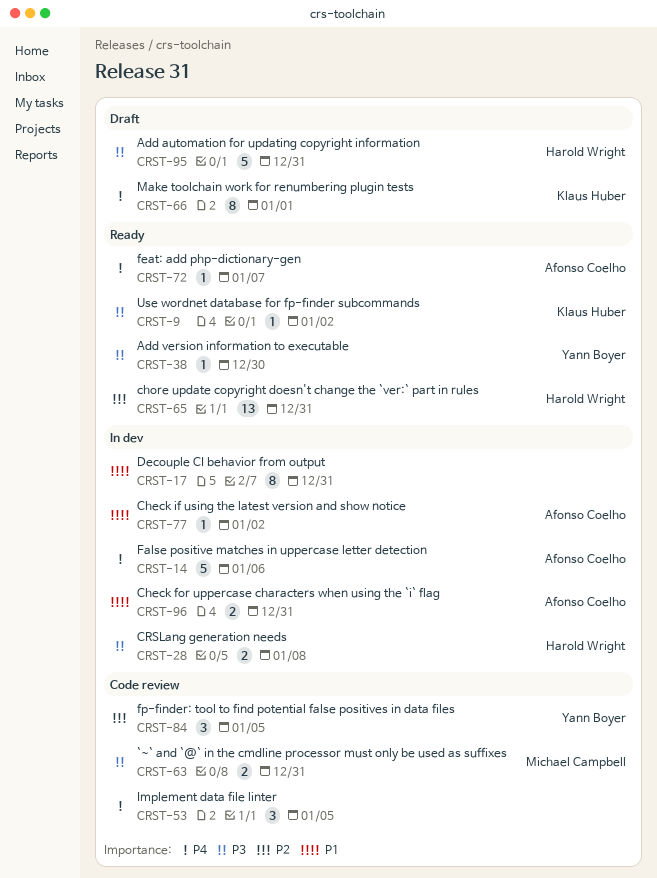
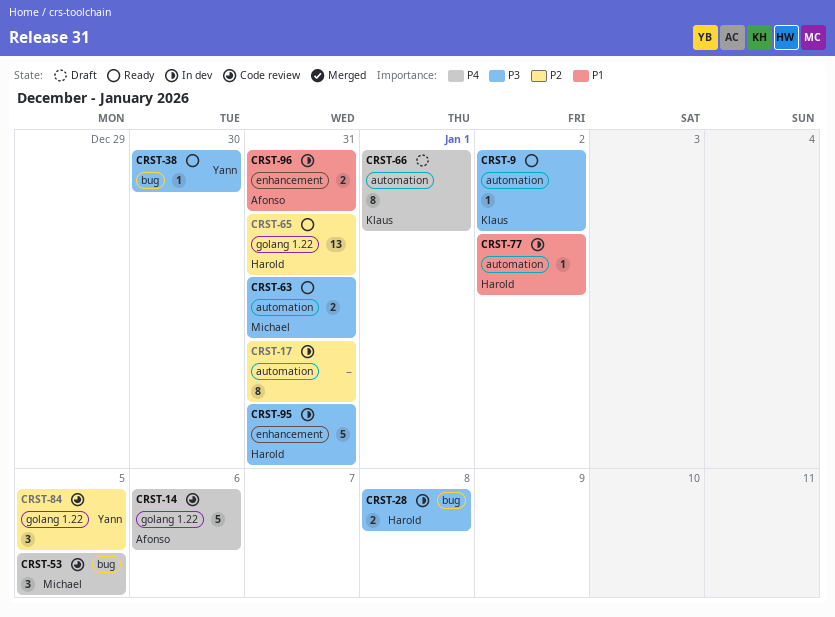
CRST-14, status: In dev -> Code review
CRST-17, priority: P1 -> P2
CRST-53, owner: none -> Michael Campbell
CRST-63, status: Code review -> Ready
CRST-72: present -> none
CRST-77, owner: Afonso Coelho -> Harold Wright
CRST-95, status: Draft -> In dev

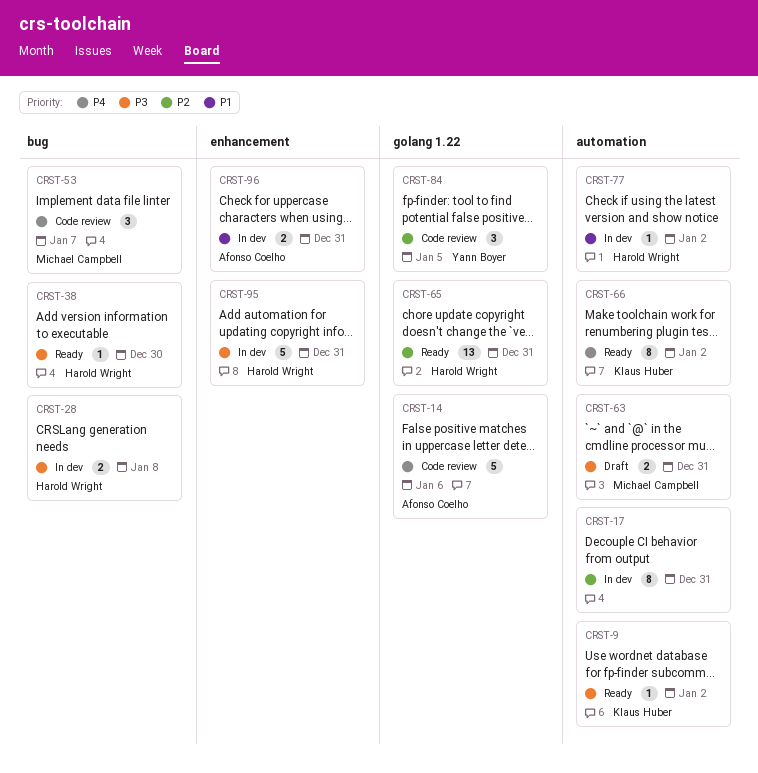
CRST-38, owner: Yann Boyer -> Harold Wright
CRST-53, due: Jan 5 -> Jan 7
CRST-63, status: Ready -> Draft
CRST-66, status: Draft -> Ready
CRST-66, due: Jan 1 -> Jan 2

